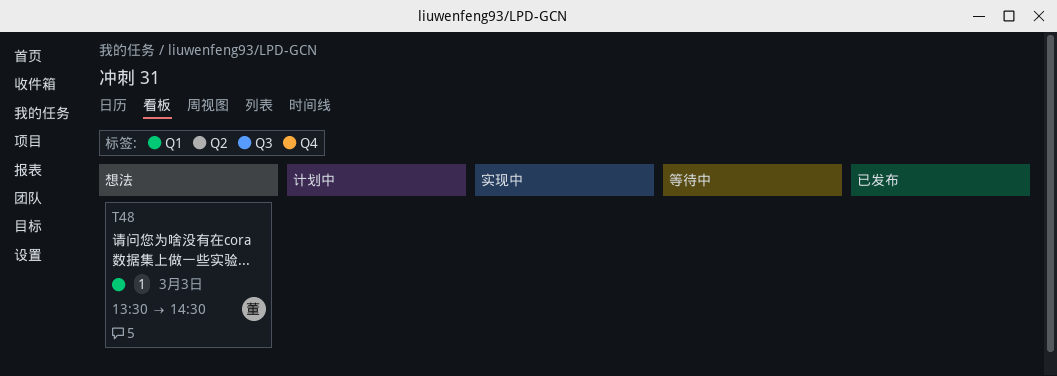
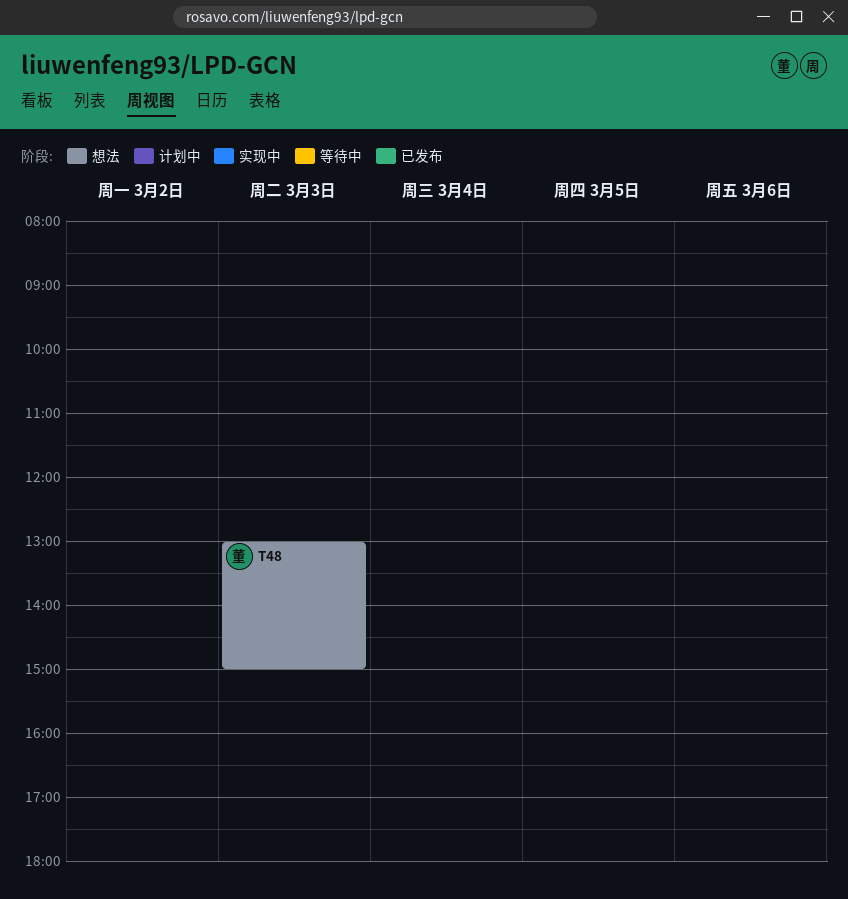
T48, begins: 13:30 -> 13:00
T48, ends: 14:30 -> 15:00

